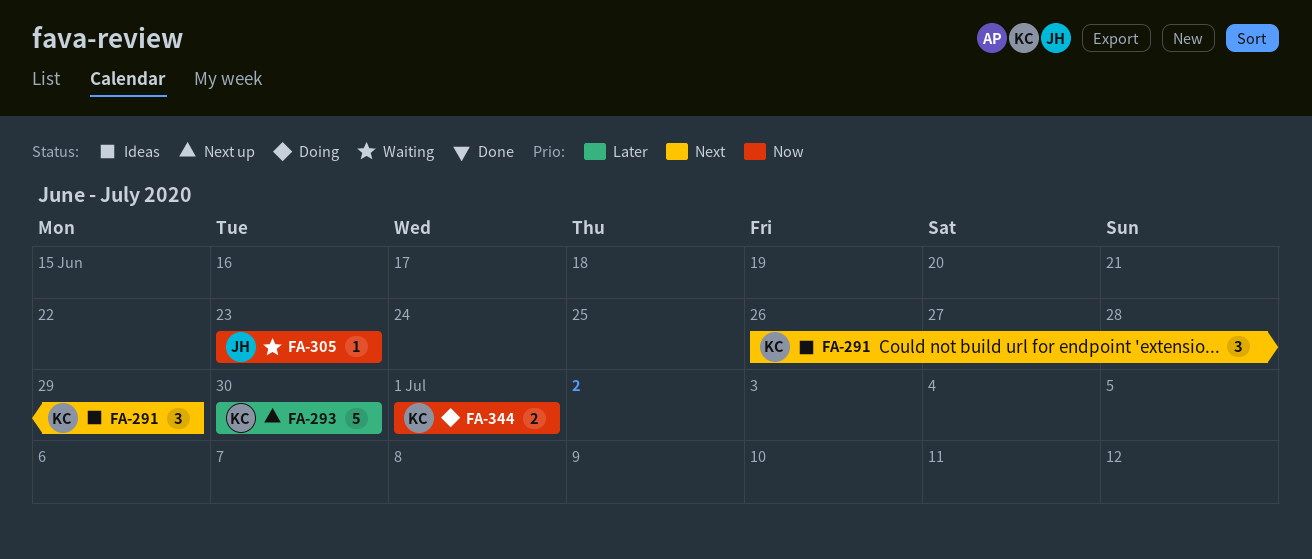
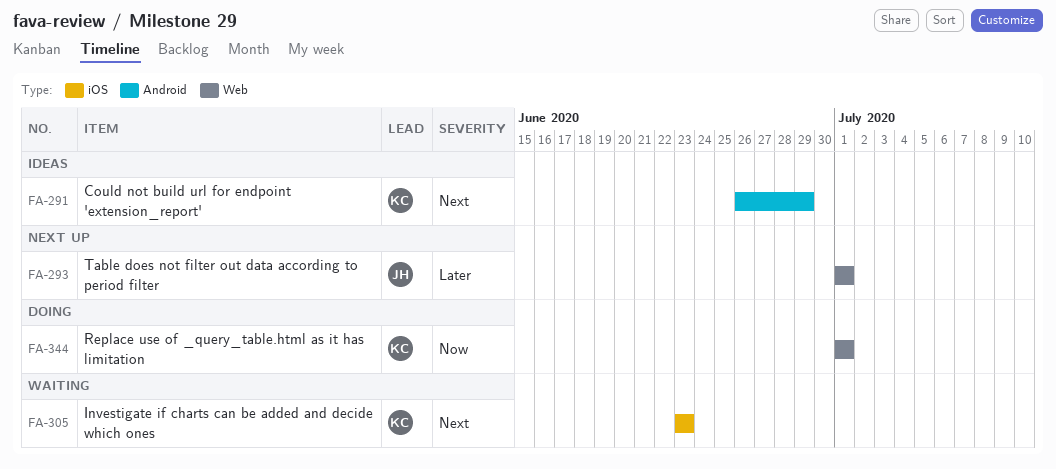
FA-293, owner: KC -> JH
FA-293, start: Jun 30 -> Jul 1
FA-293, due: Jun 30 -> Jul 1
FA-305, owner: JH -> KC
FA-305, priority: Now -> Next

